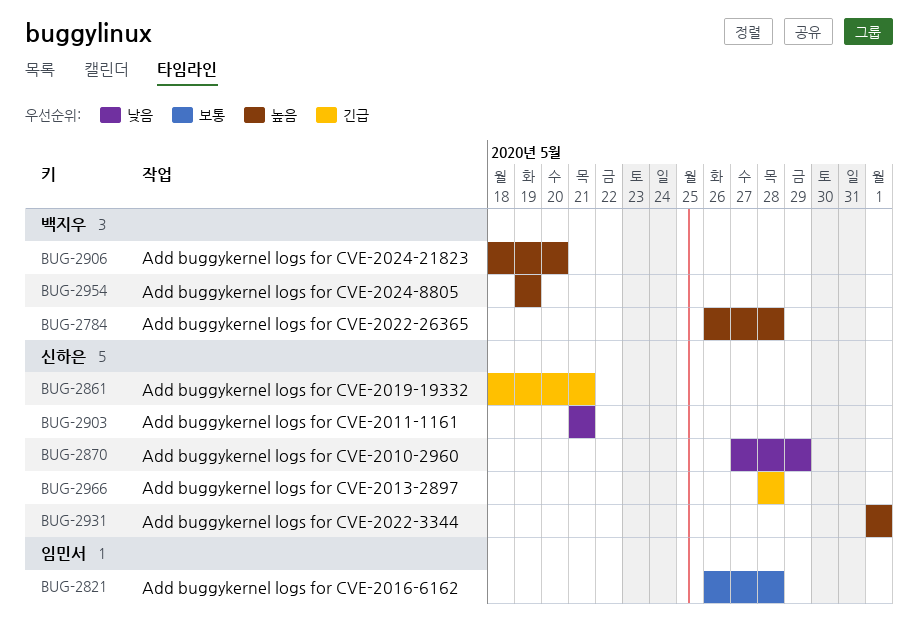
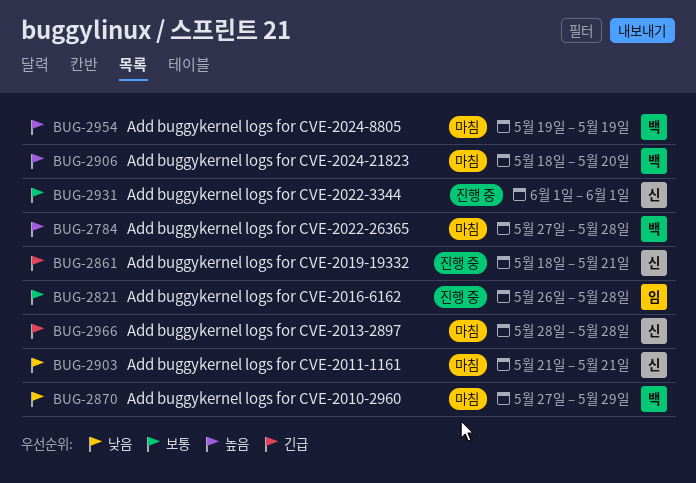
BUG-2784, start: May 26 -> May 27
BUG-2870, owner: 신하은 -> 백지우
BUG-2931, priority: 높음 -> 보통

